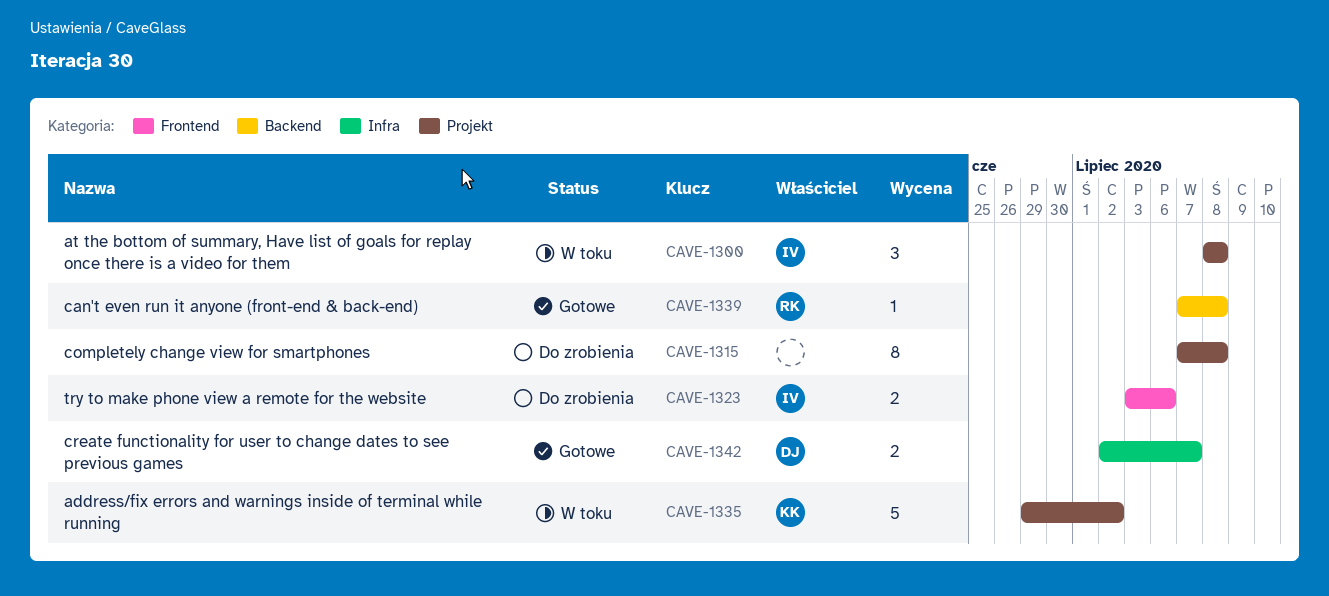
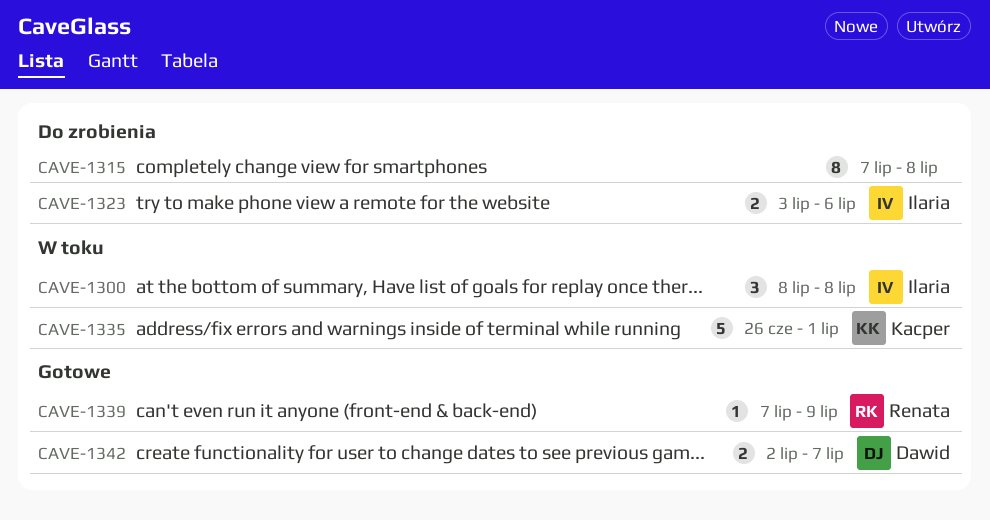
CAVE-1335, start: Jun 29 -> Jun 26
CAVE-1335, due: Jul 2 -> Jul 1
CAVE-1339, due: Jul 8 -> Jul 9

